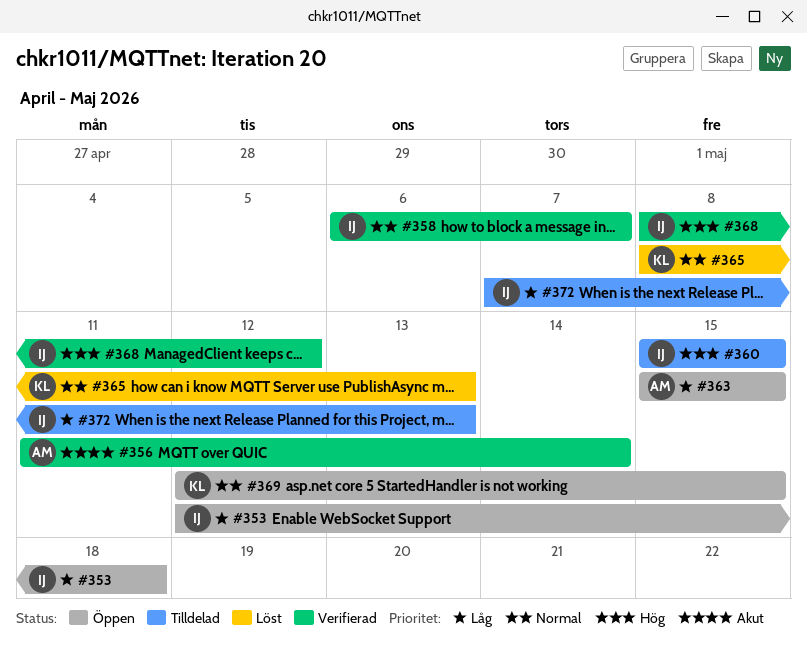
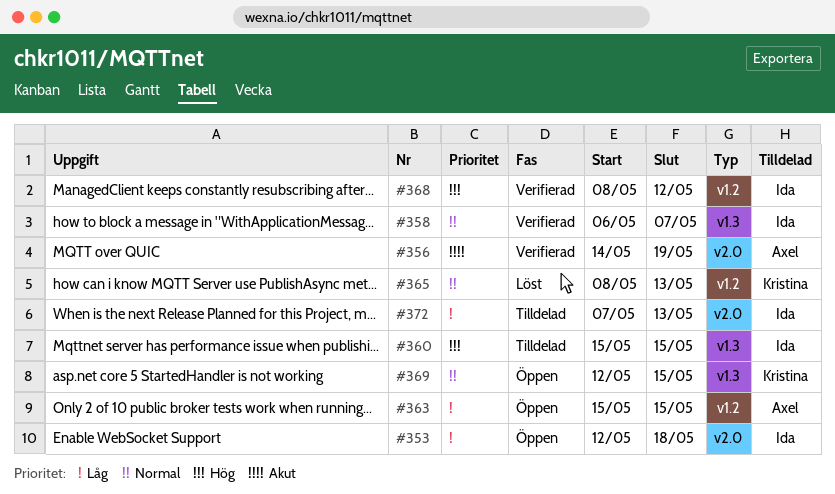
#356, start: May 11 -> May 14
#356, due: May 14 -> May 19

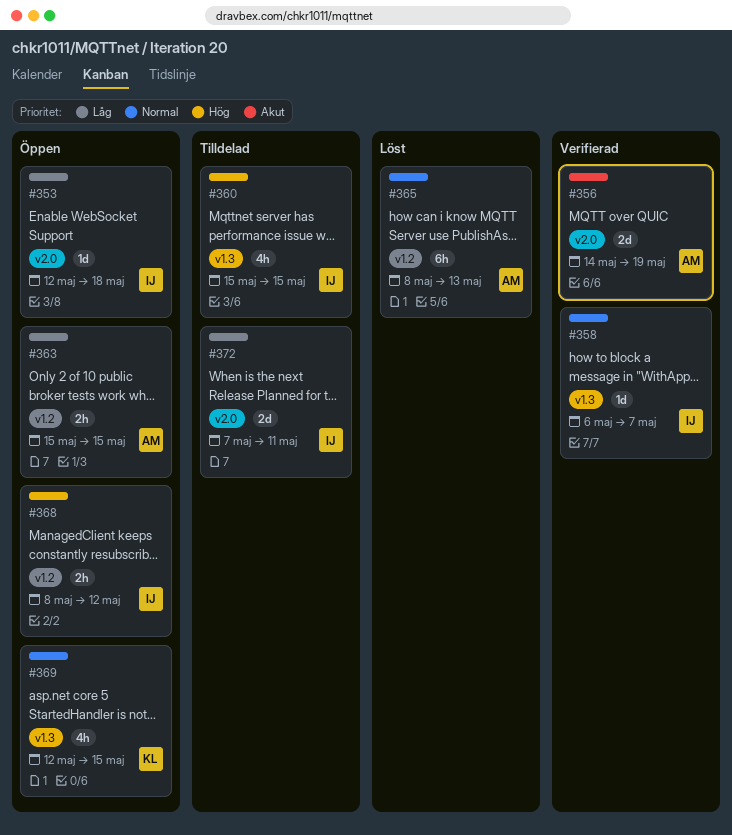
#365, owner: Kristina -> Axel
#368, status: Verifierad -> Öppen
#372, due: May 13 -> May 11

